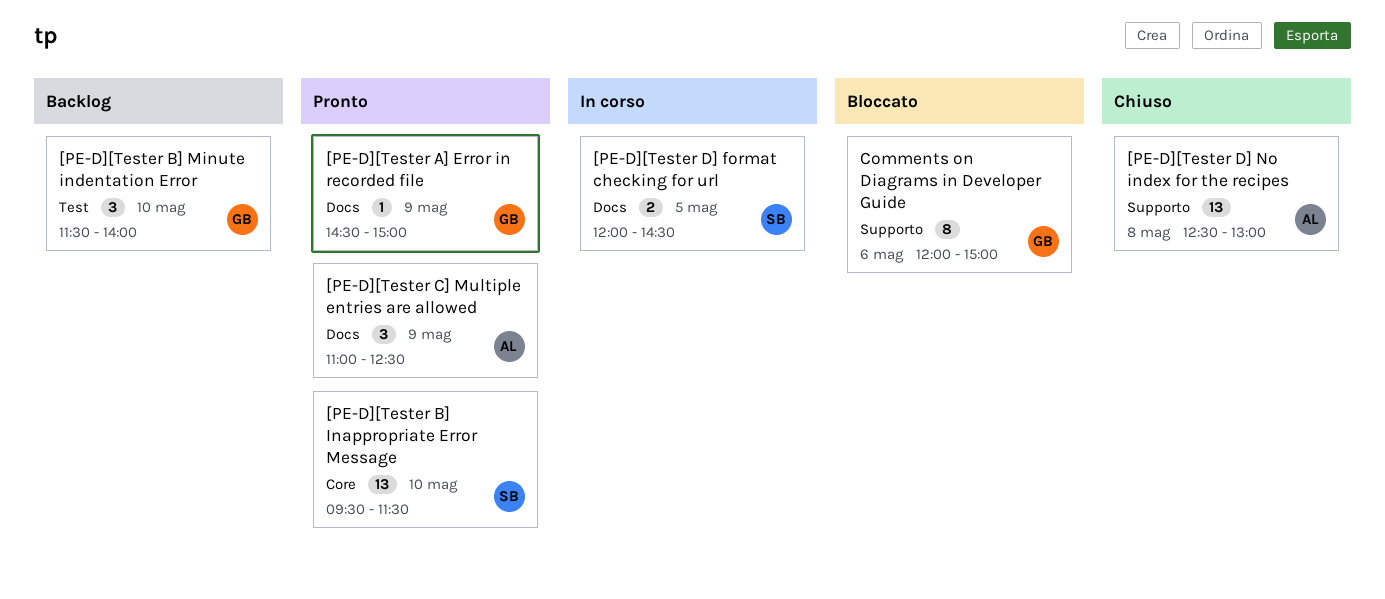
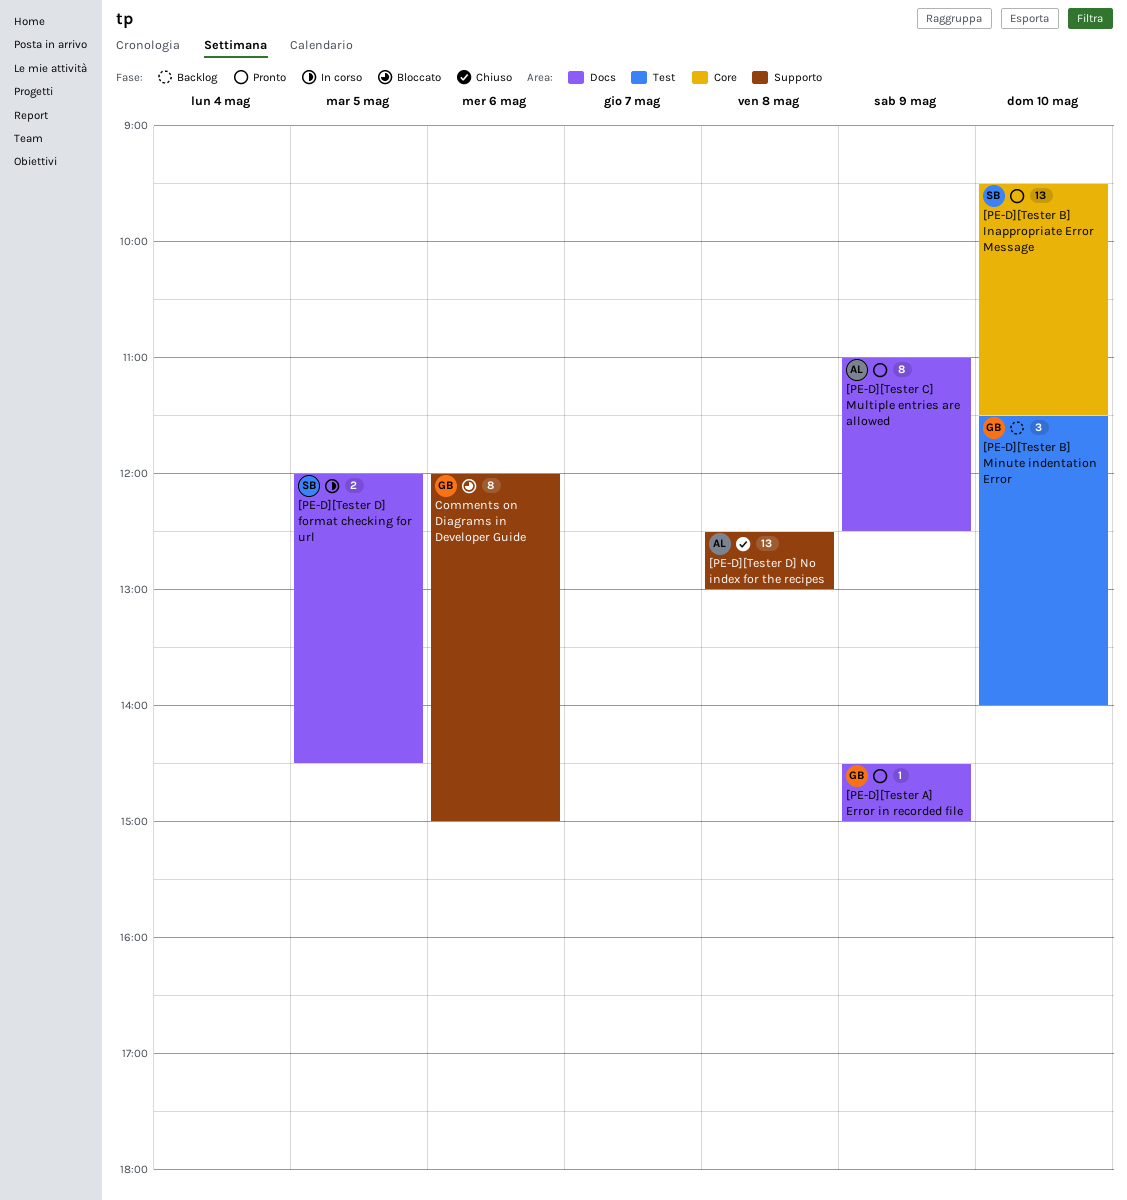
[PE-D][Tester C] Multiple entries are allowed, estimate: 3 -> 8

